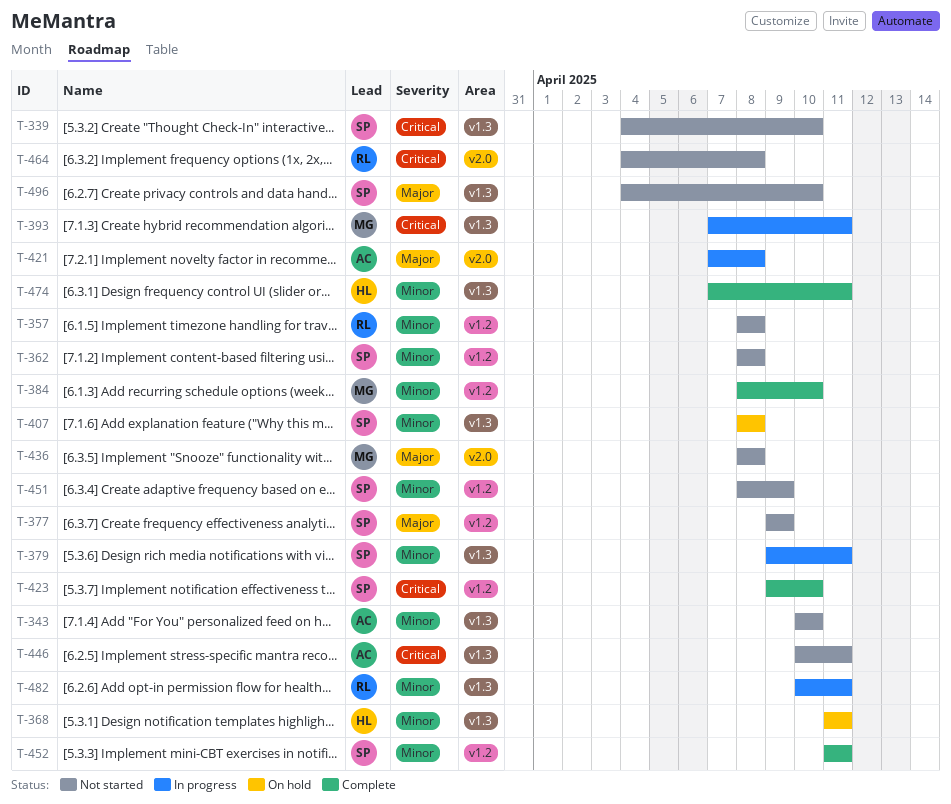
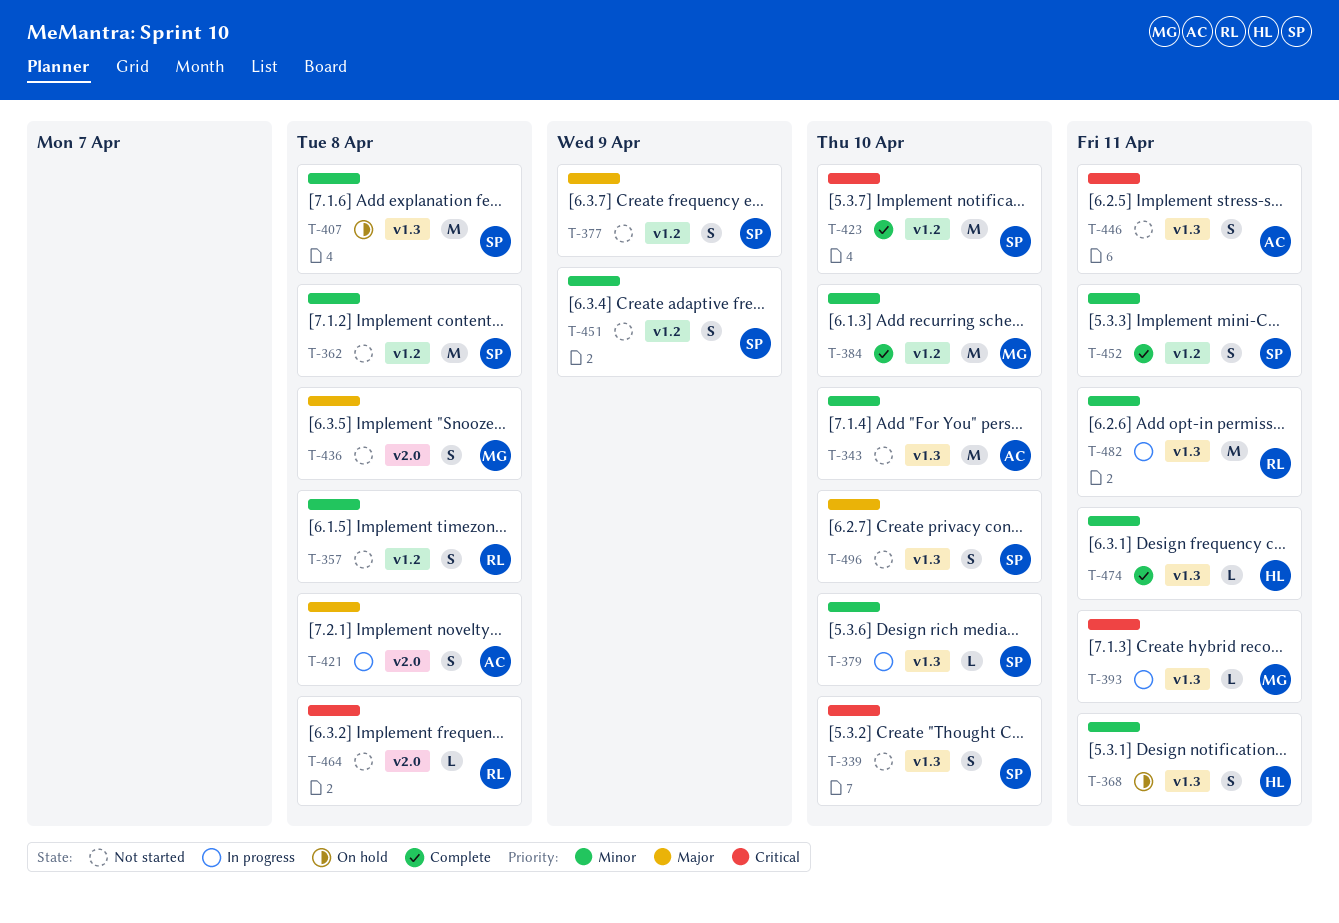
T-379, due: Apr 11 -> Apr 10

